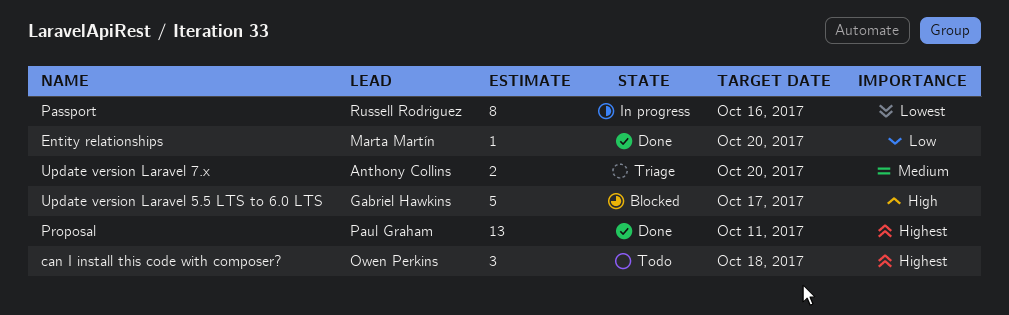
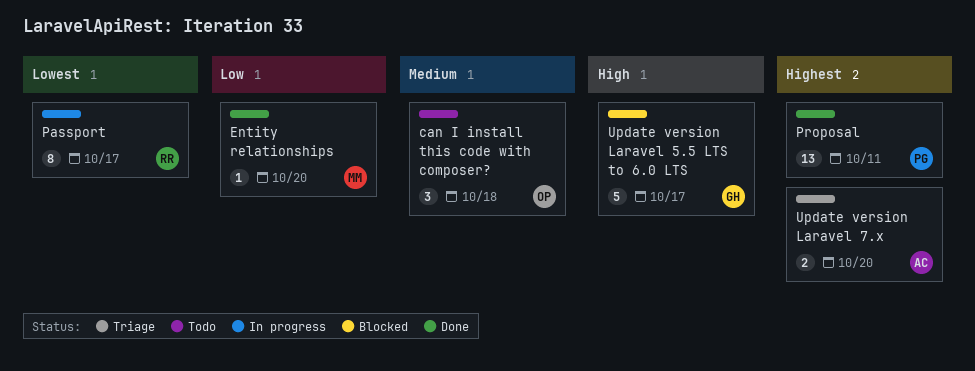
can I install this code with composer?, priority: Highest -> Medium
Passport, due: Oct 16 -> Oct 17
Update version Laravel 7.x, priority: Medium -> Highest

